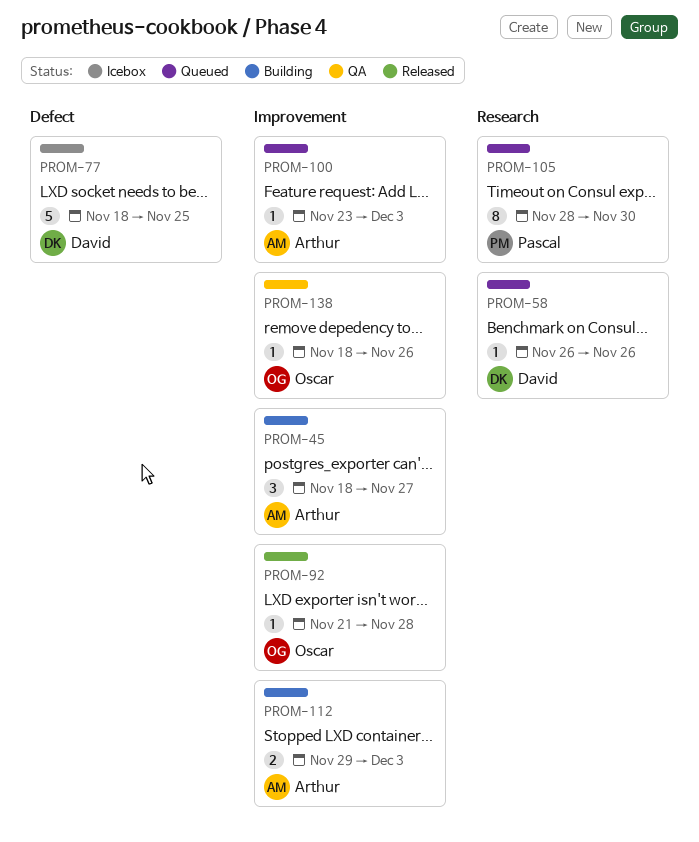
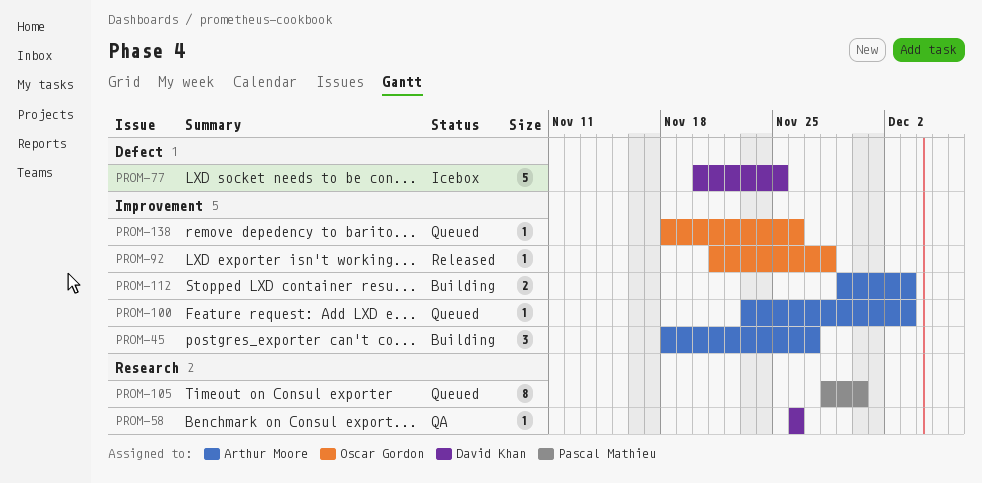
PROM-58, status: Queued -> QA
PROM-77, start: Nov 18 -> Nov 20
PROM-138, status: QA -> Queued

